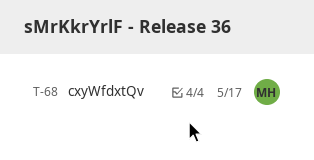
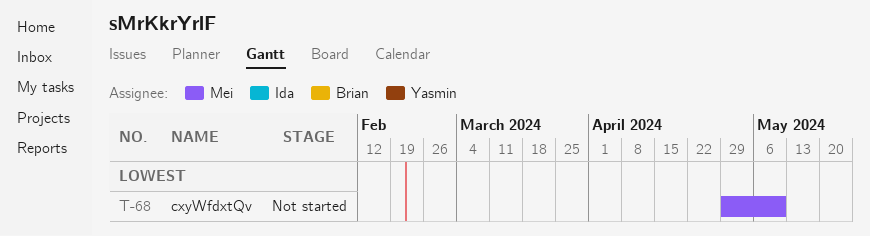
T-68, due: May 17 -> May 10

